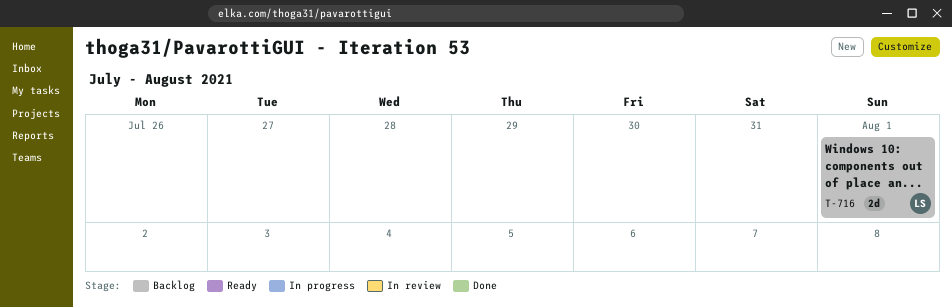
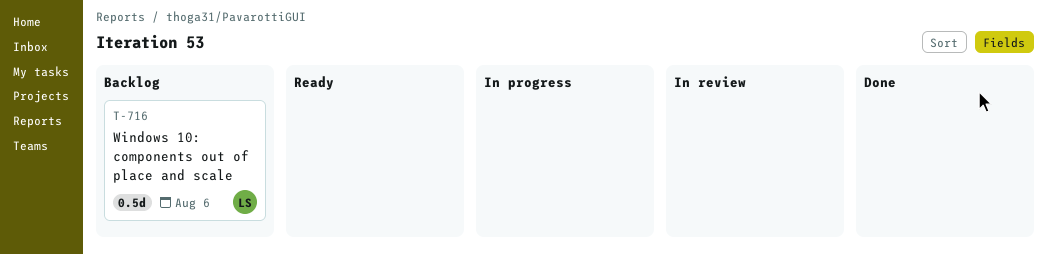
T-716, estimate: 2d -> 0.5d
T-716, due: Aug 1 -> Aug 6

